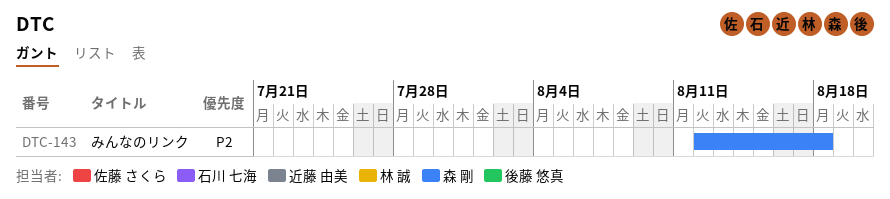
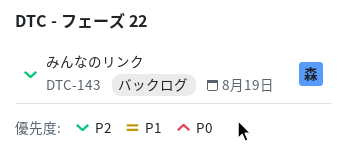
DTC-143, due: Aug 18 -> Aug 19

